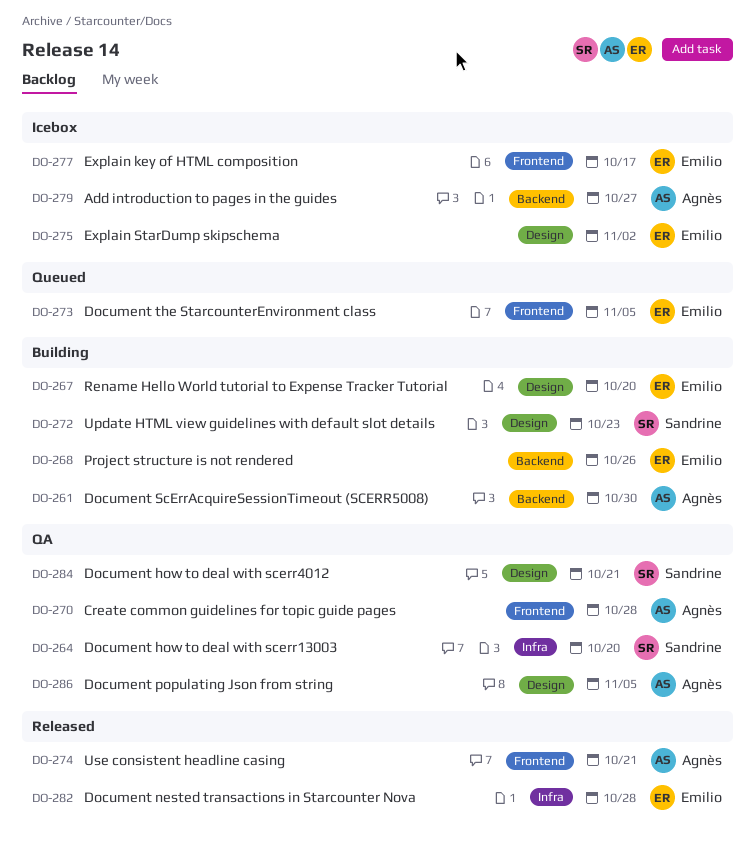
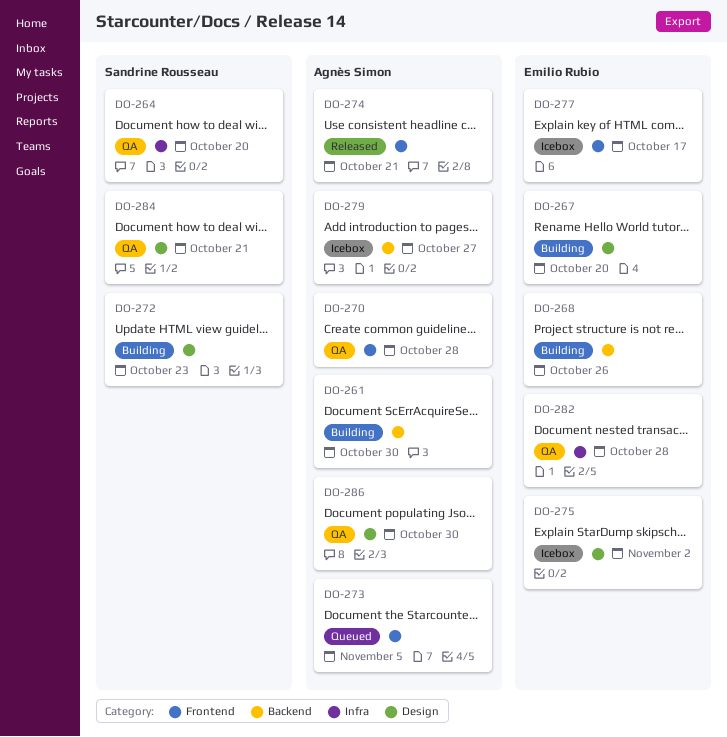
DO-273, owner: Emilio Rubio -> Agnès Simon
DO-282, status: Released -> QA
DO-286, due: Nov 5 -> Oct 30

